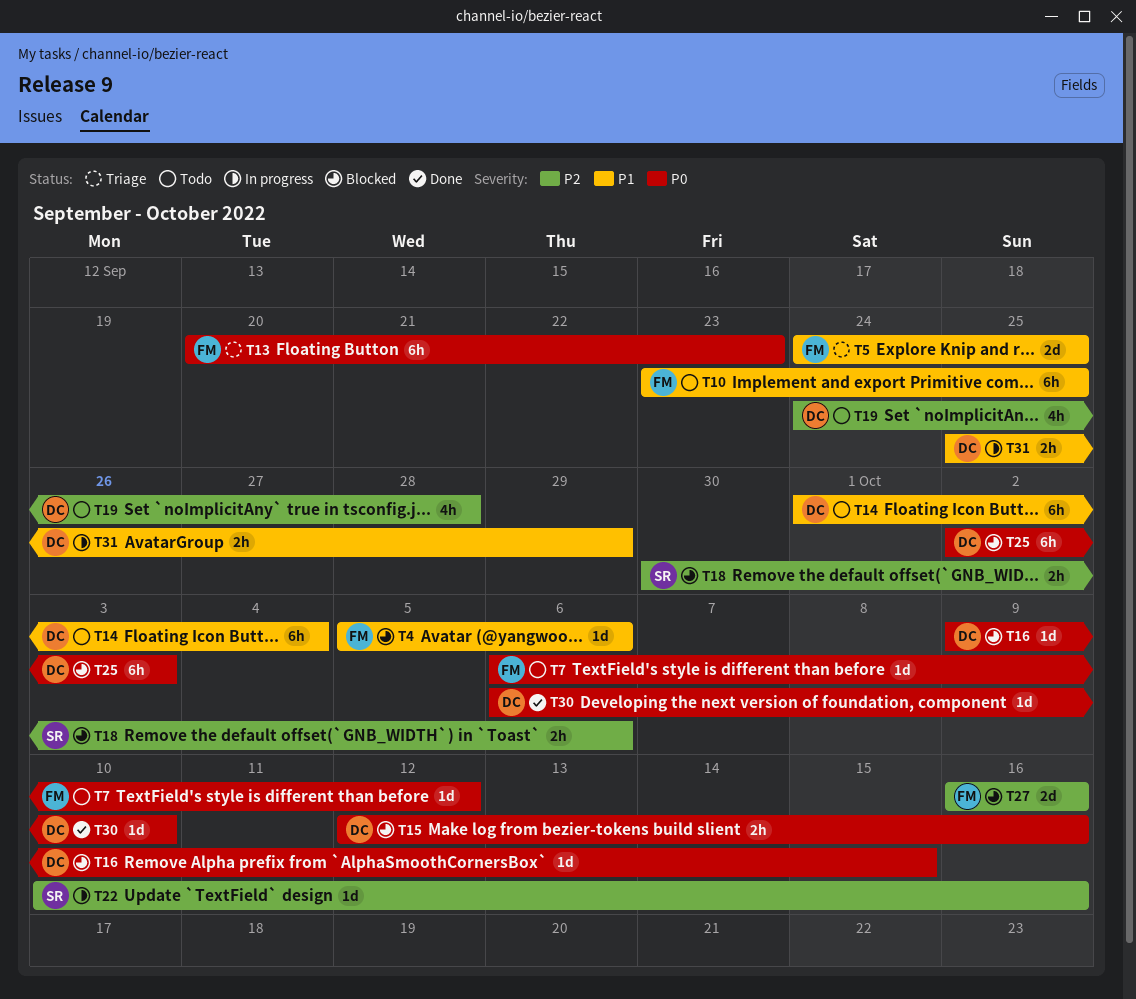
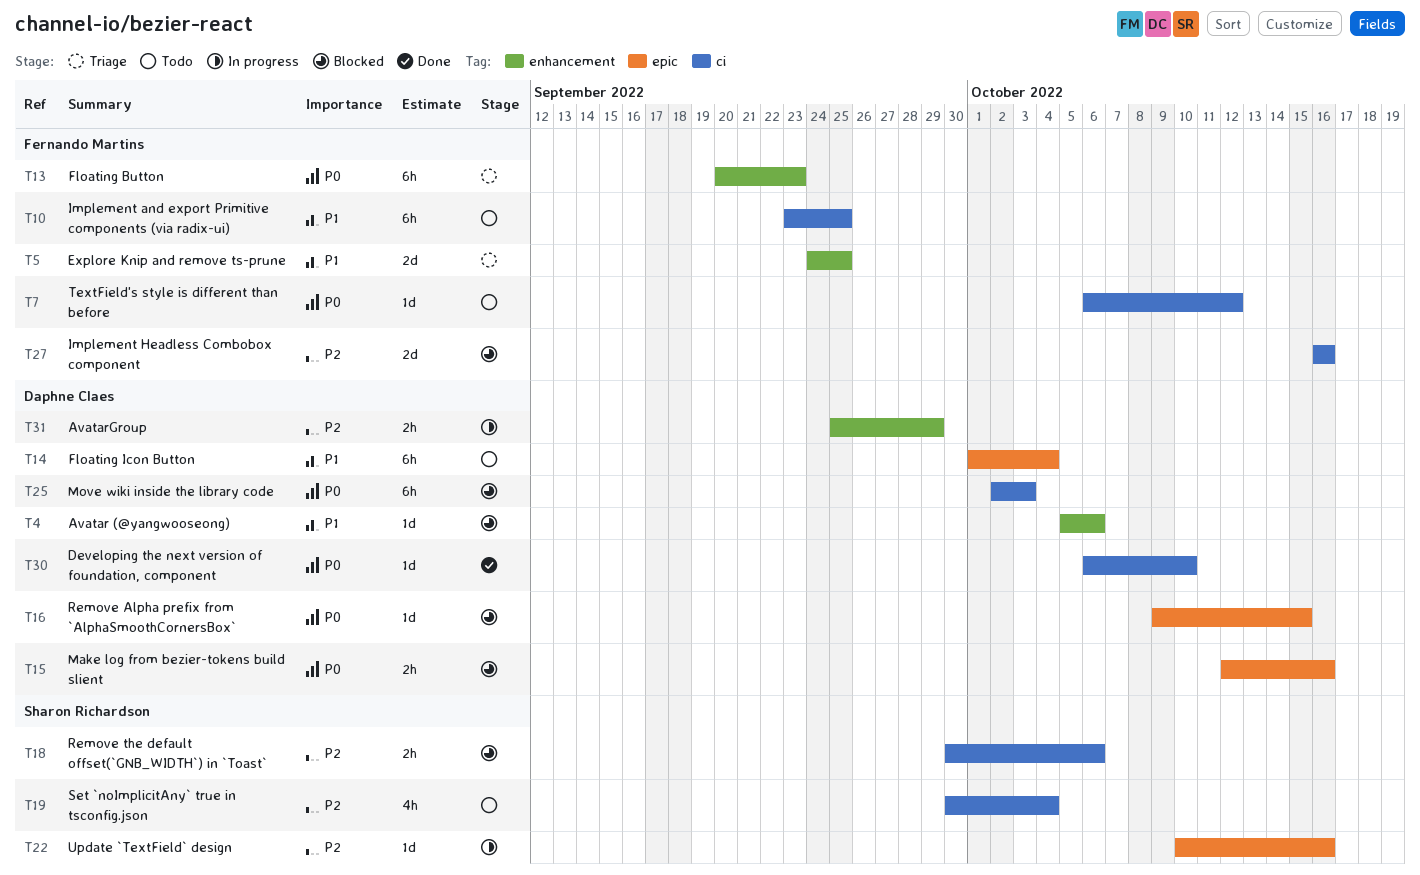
T4, owner: Fernando Martins -> Daphne Claes
T19, owner: Daphne Claes -> Sharon Richardson
T19, start: Sep 24 -> Sep 30
T19, due: Sep 28 -> Oct 4
T31, priority: P1 -> P2

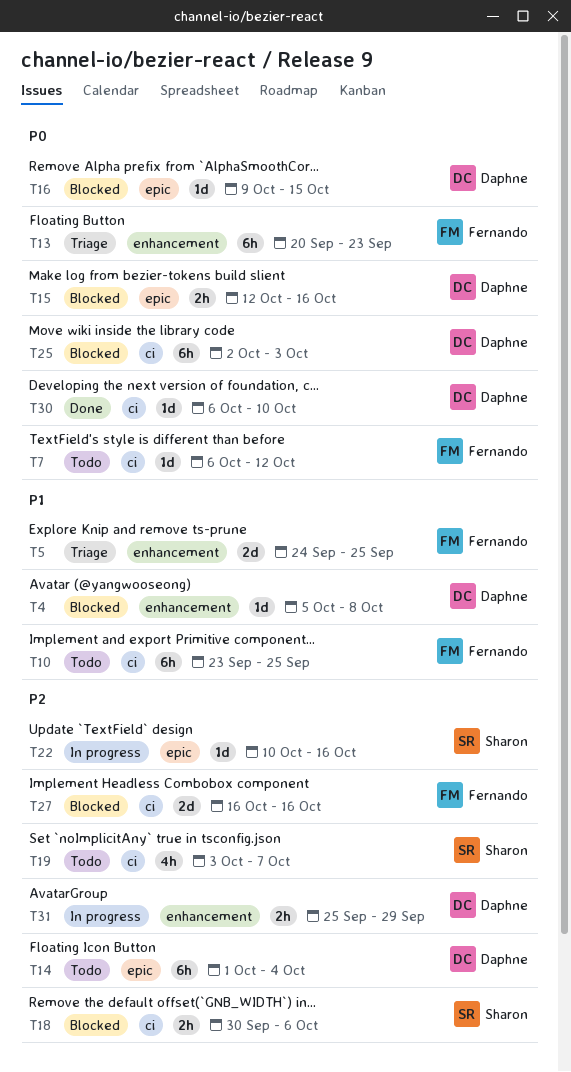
T4, due: Oct 6 -> Oct 8
T14, priority: P1 -> P2
T19, start: Sep 30 -> Oct 3
T19, due: Oct 4 -> Oct 7

